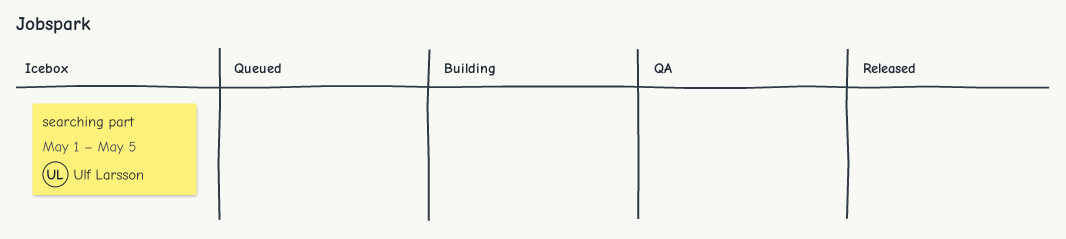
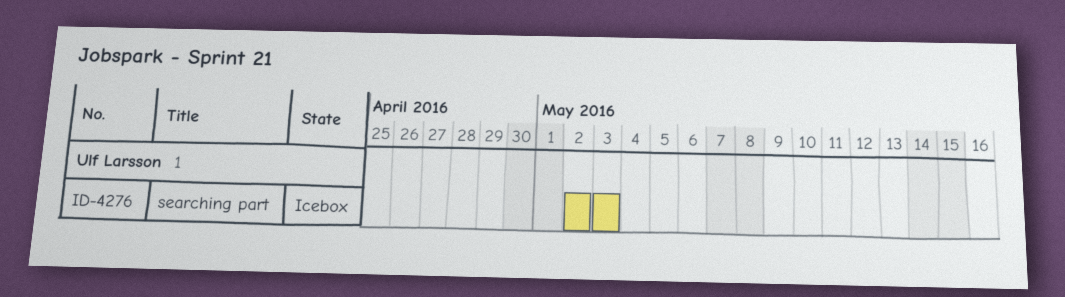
searching part, start: May 1 -> May 2
searching part, due: May 5 -> May 3

